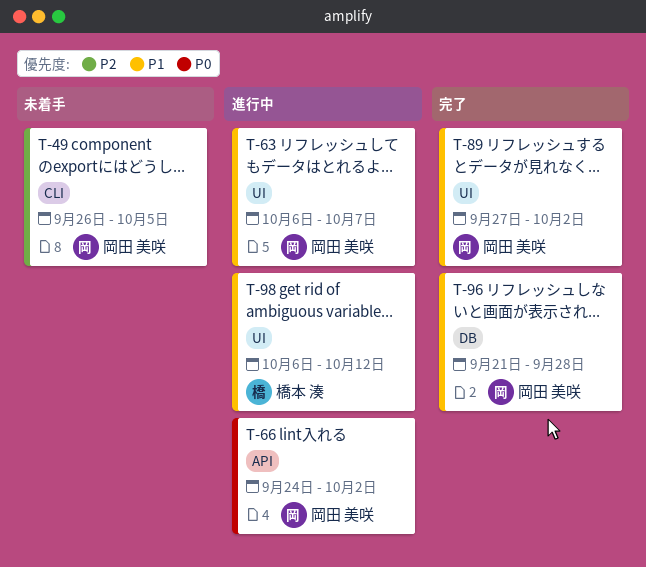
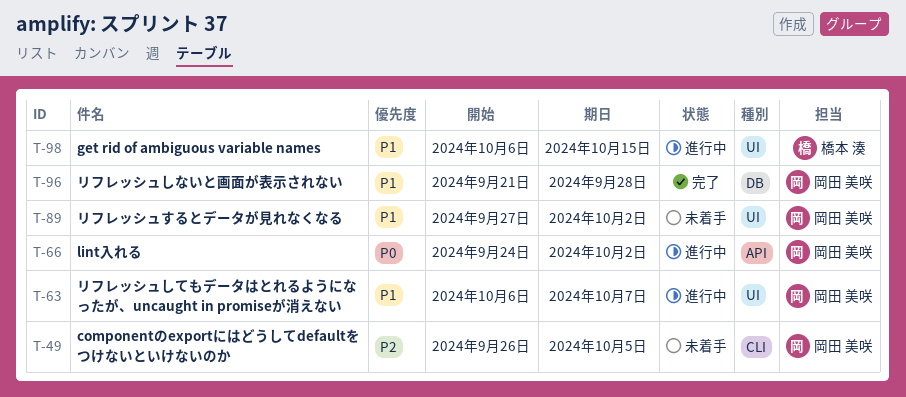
T-89, status: 完了 -> 未着手
T-98, due: Oct 12 -> Oct 15

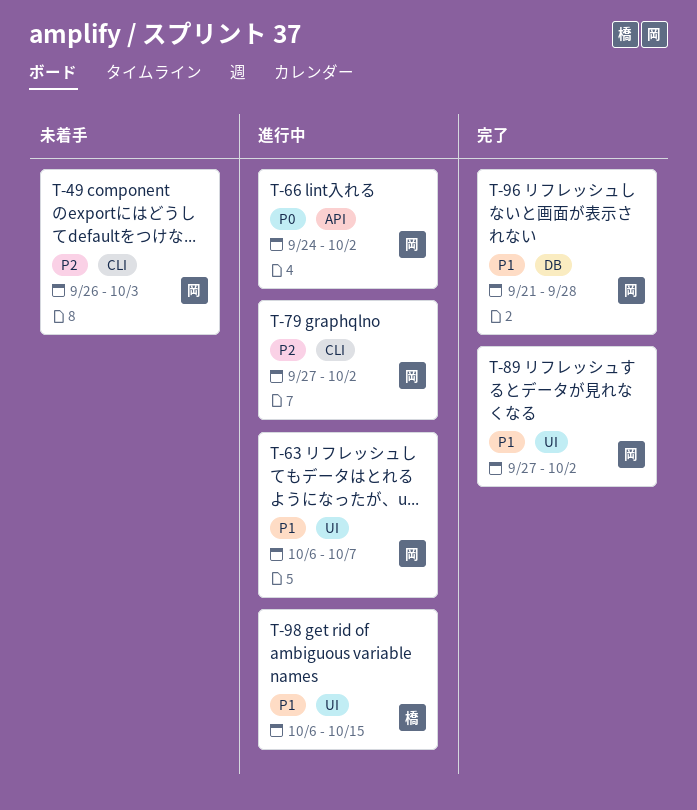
T-49, due: Oct 5 -> Oct 3
T-79: none -> present
T-89, status: 未着手 -> 完了

